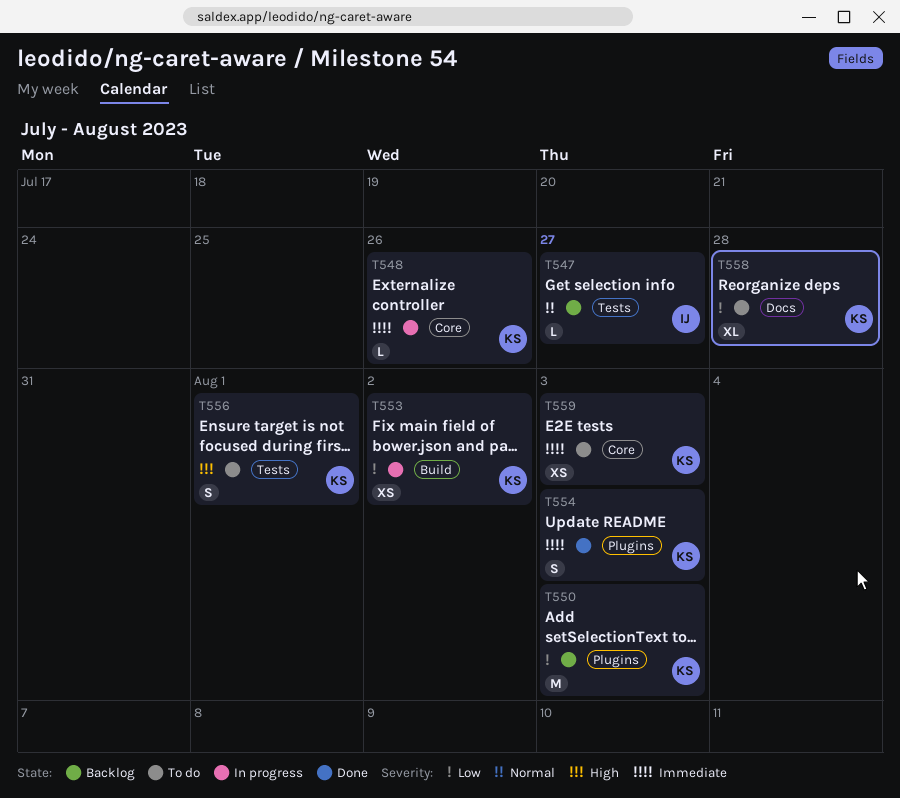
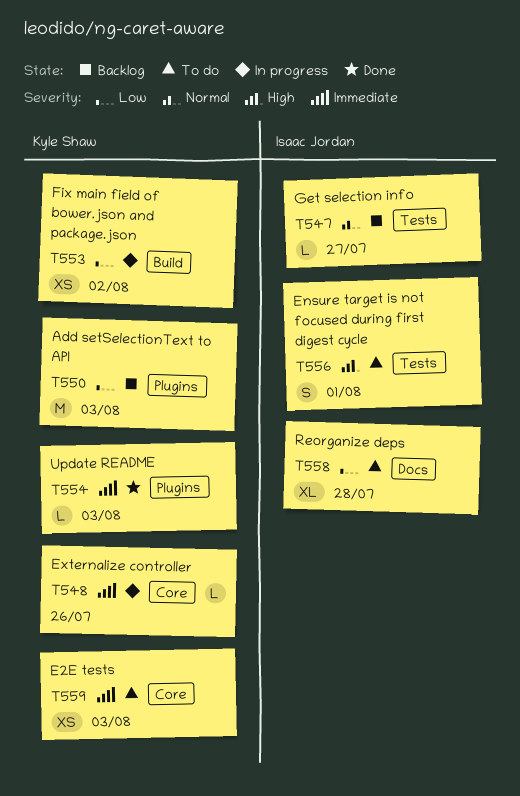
T554, estimate: S -> L
T556, owner: Kyle Shaw -> Isaac Jordan
T558, owner: Kyle Shaw -> Isaac Jordan

